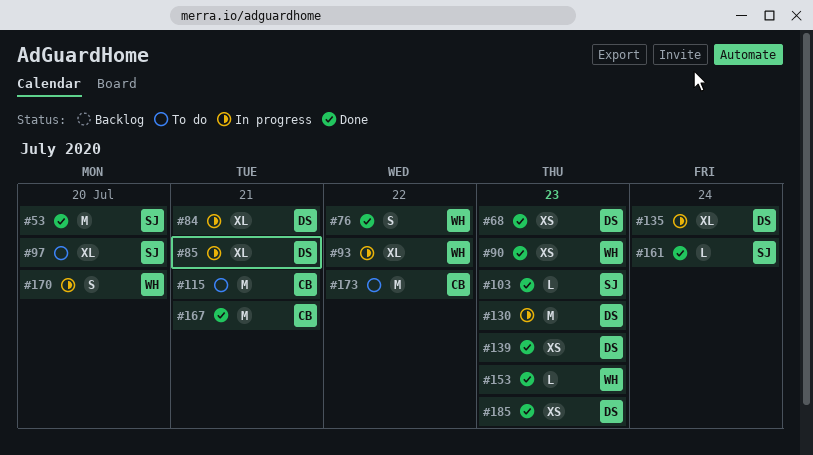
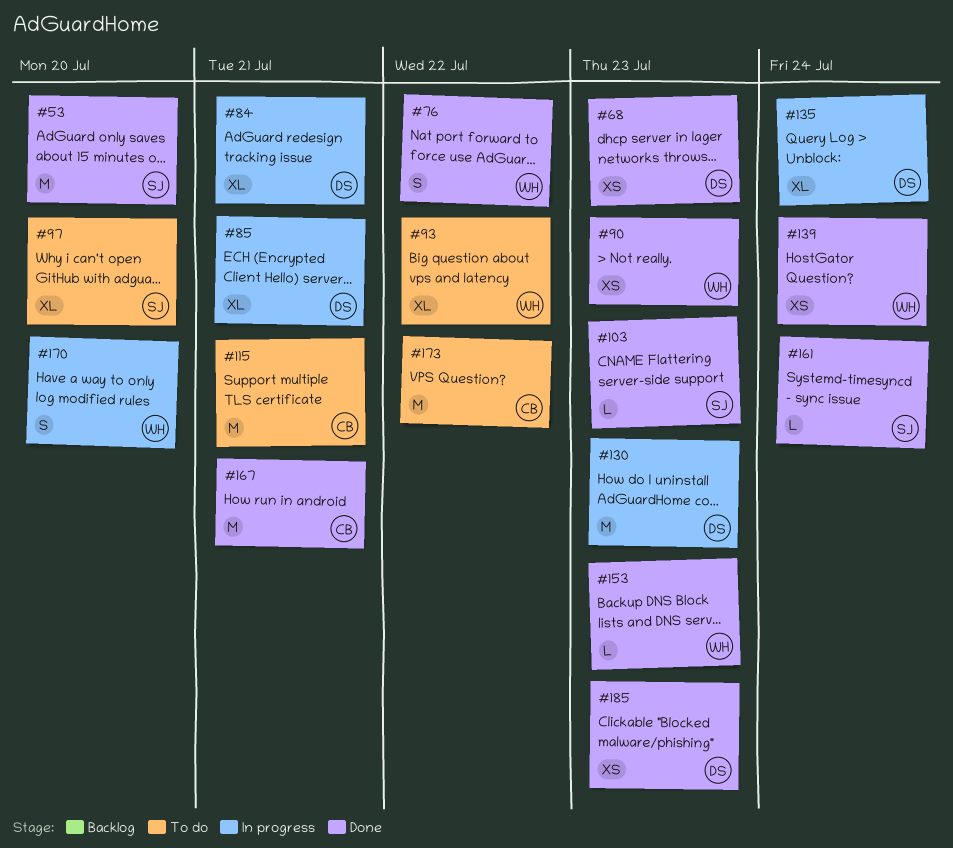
#93, status: In progress -> To do
#139, owner: DS -> WH
#139, due: Jul 23 -> Jul 24

